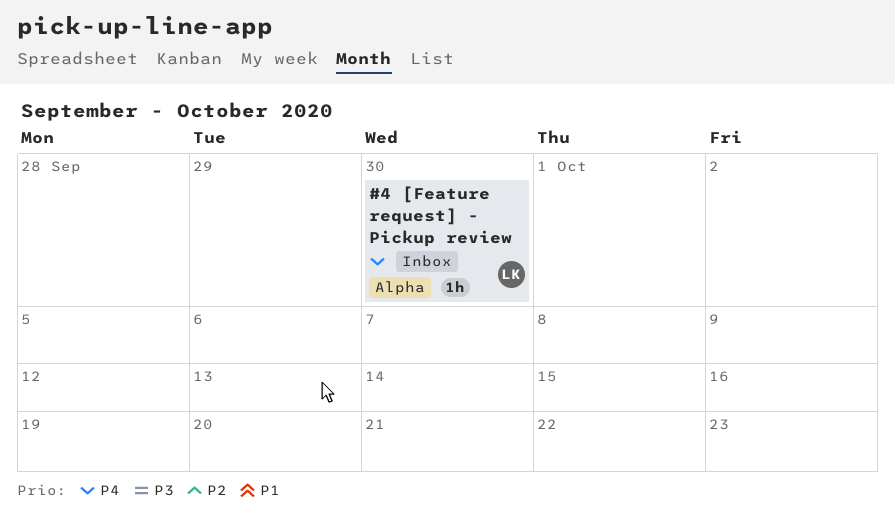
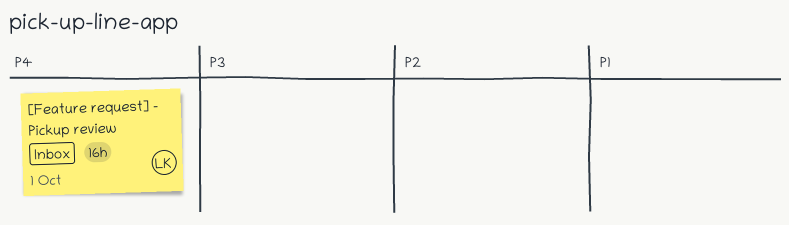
[Feature request] - Pickup review, estimate: 1h -> 16h
[Feature request] - Pickup review, due: Sep 30 -> Oct 1

